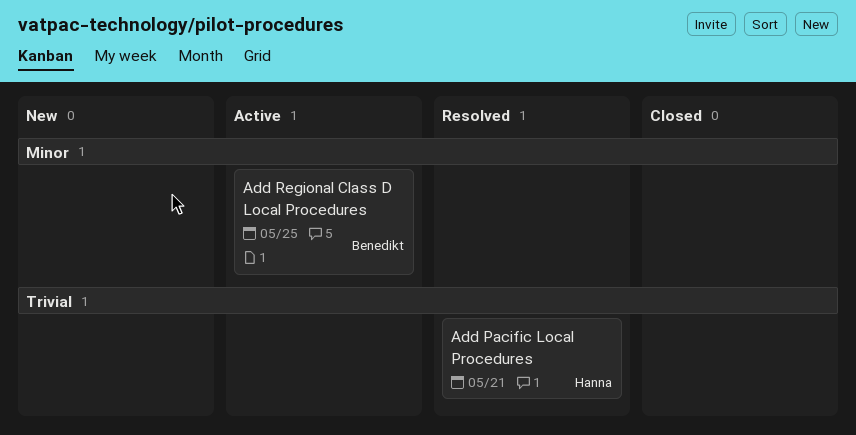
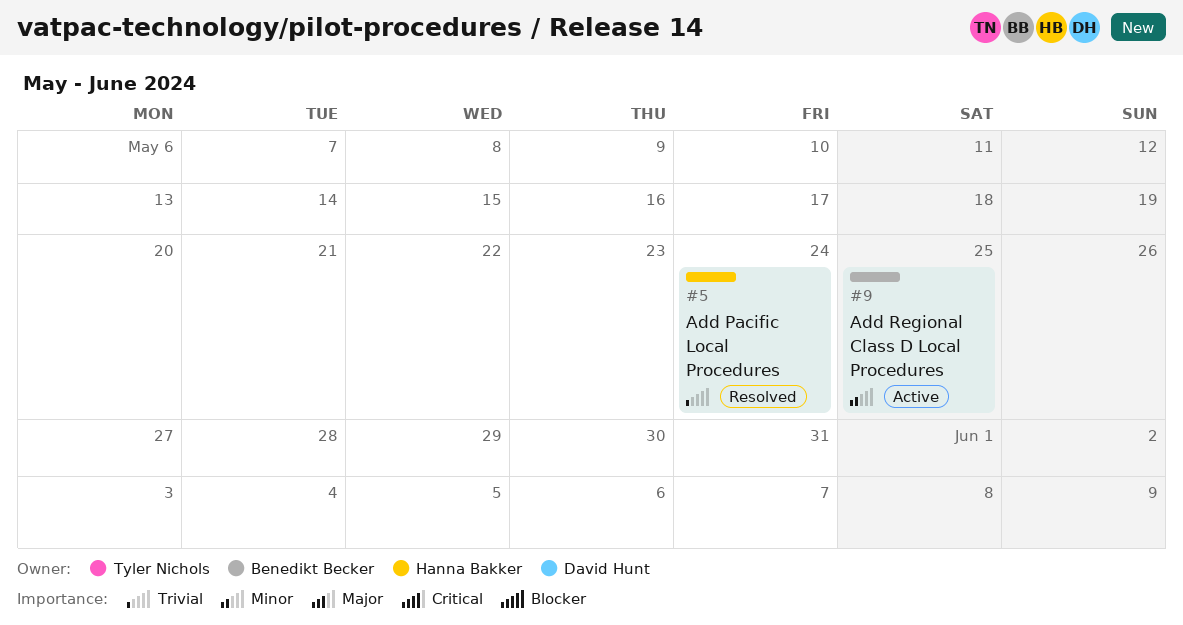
Add Pacific Local Procedures, due: May 21 -> May 24

